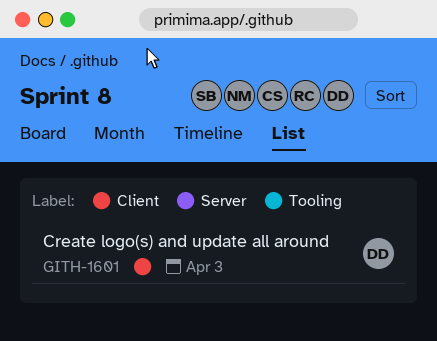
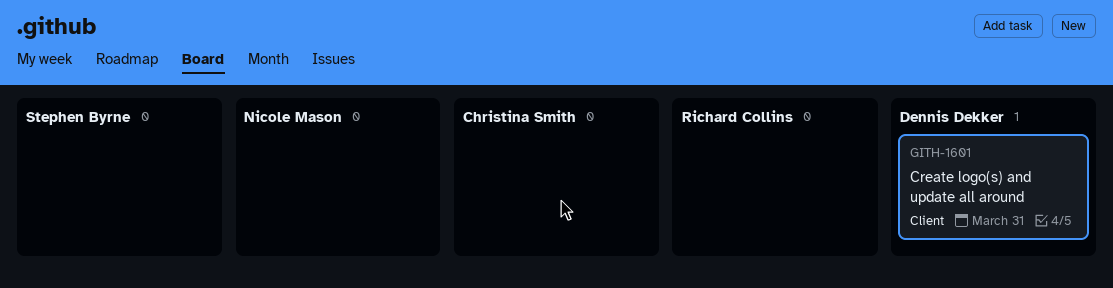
GITH-1601, due: Apr 3 -> Mar 31

